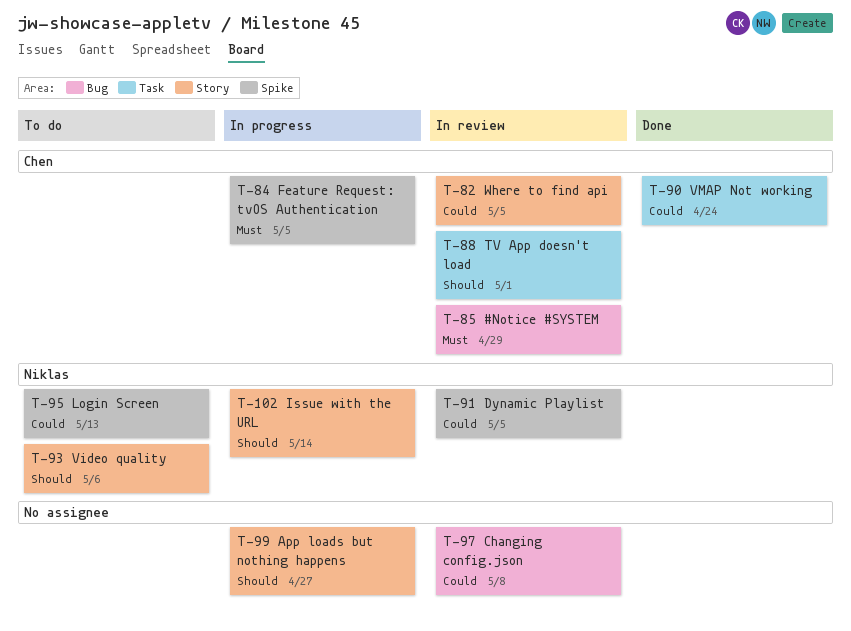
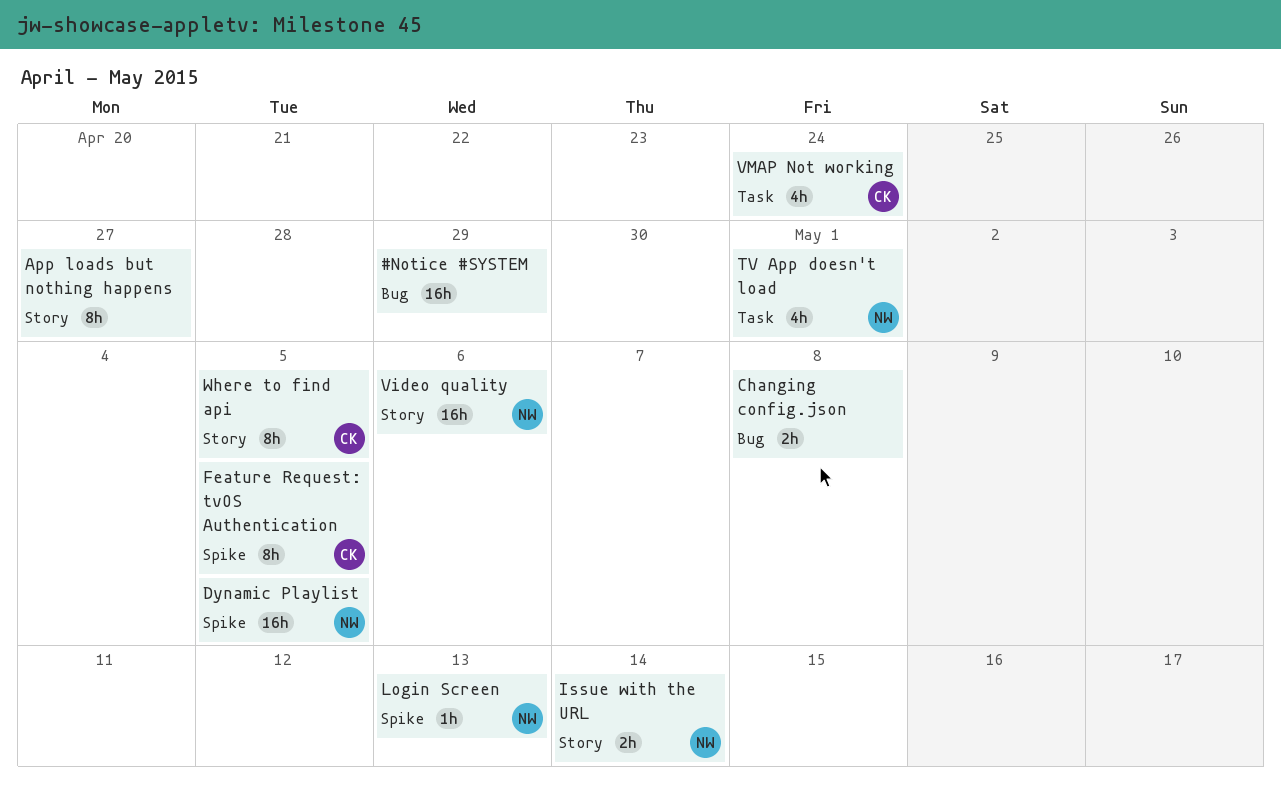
#Notice #SYSTEM, owner: Chen -> none
TV App doesn't load, owner: Chen -> Niklas

